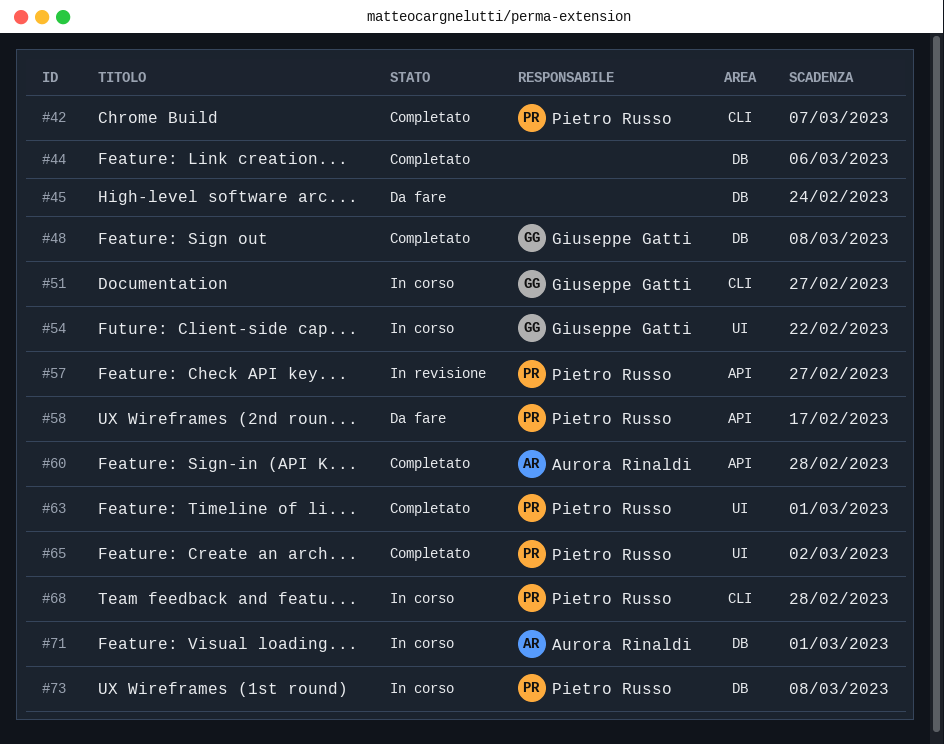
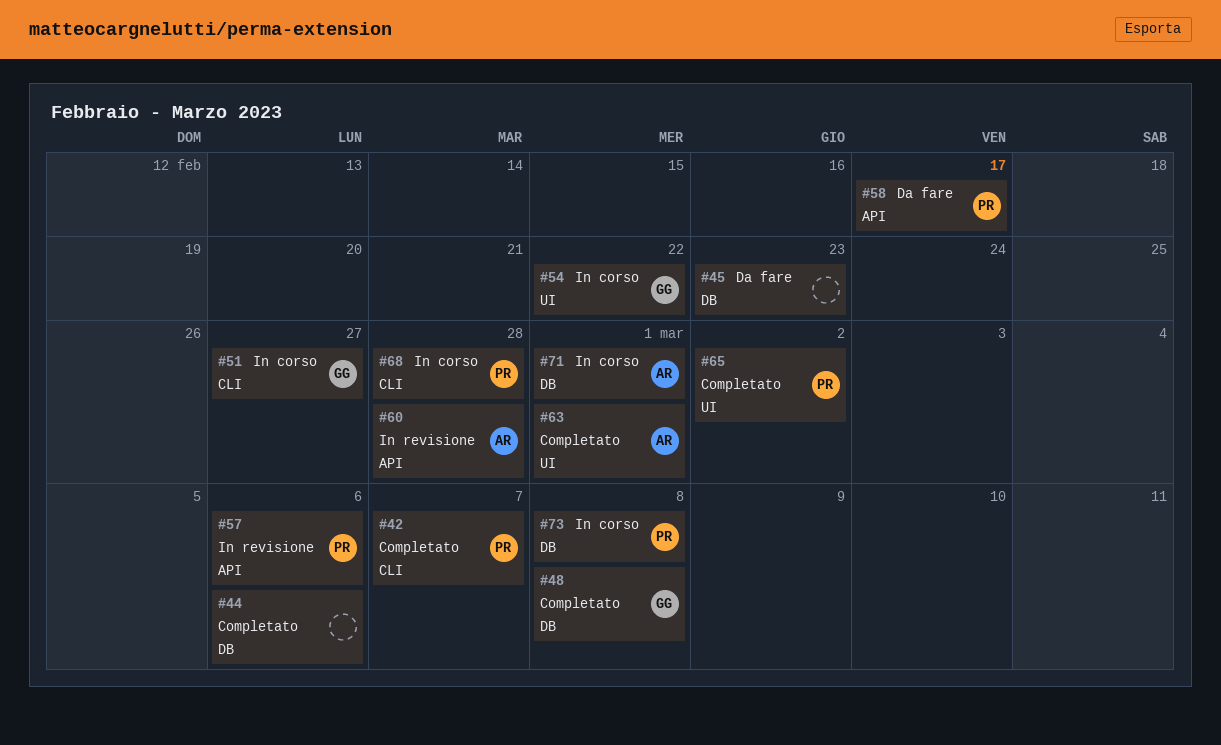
#45, due: Feb 24 -> Feb 23
#57, due: Feb 27 -> Mar 6
#60, status: Completato -> In revisione
#63, owner: Pietro Russo -> Aurora Rinaldi

